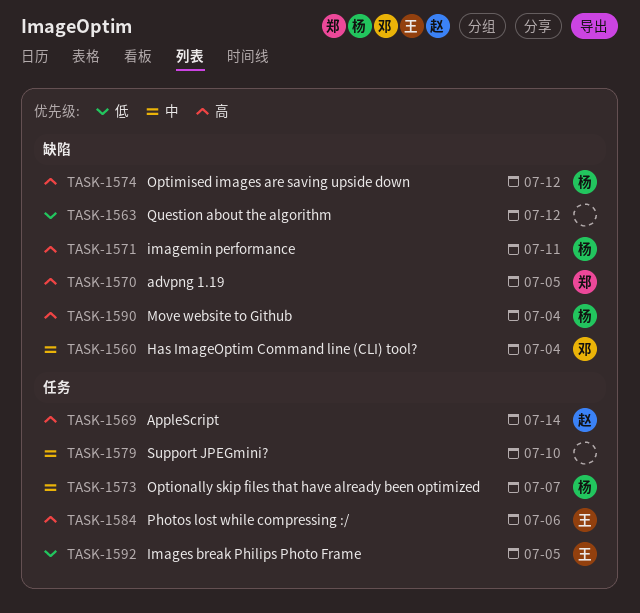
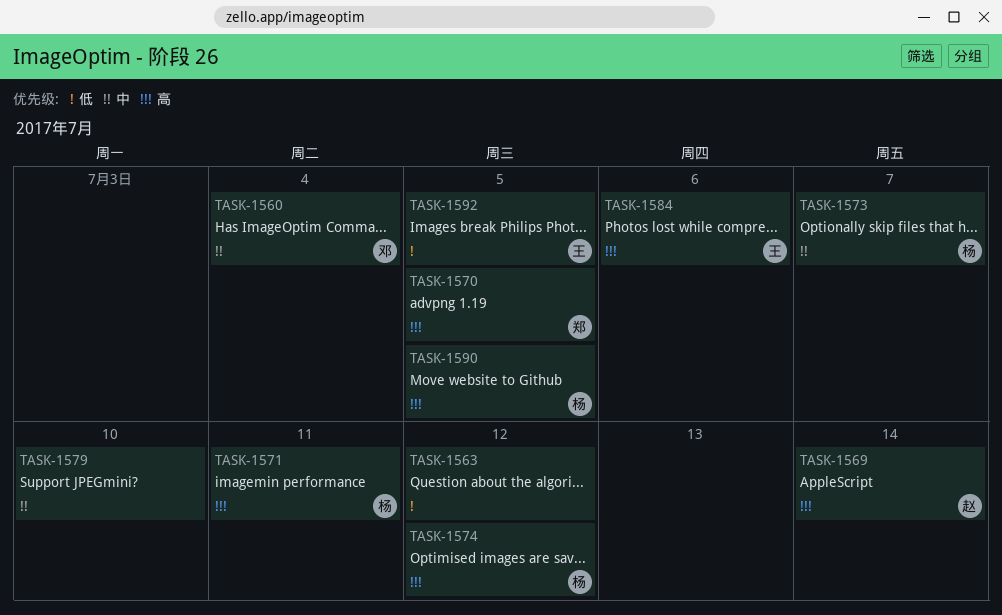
TASK-1590, due: Jul 4 -> Jul 5

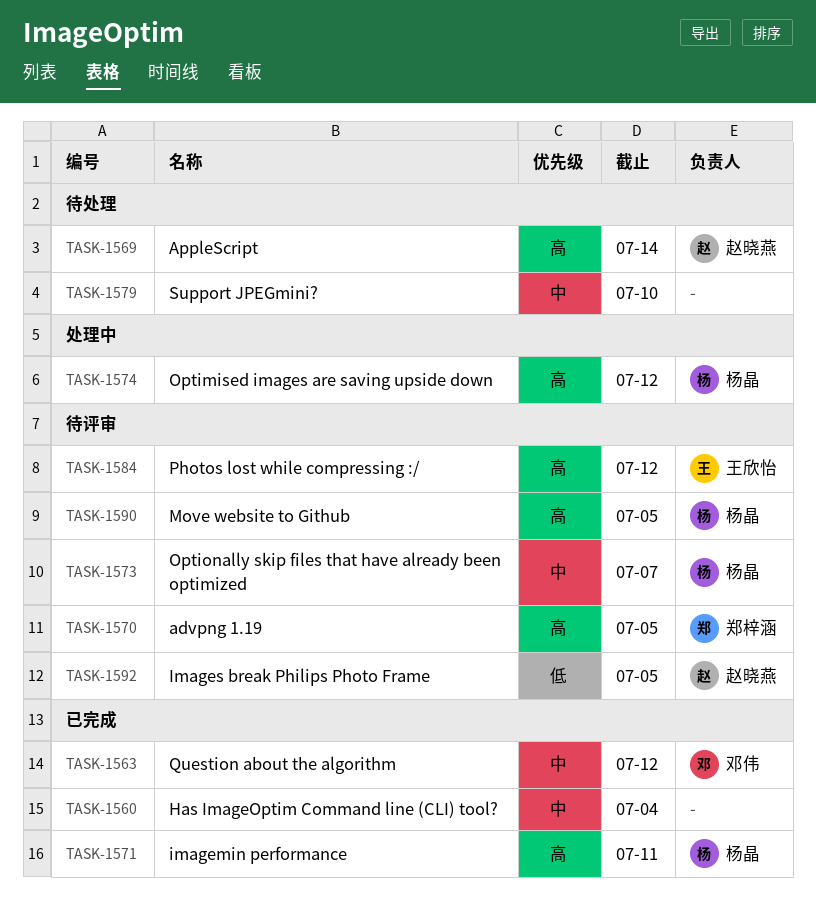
TASK-1560, owner: 邓伟 -> none
TASK-1563, owner: none -> 邓伟
TASK-1563, priority: 低 -> 中
TASK-1584, due: Jul 6 -> Jul 12
TASK-1592, owner: 王欣怡 -> 赵晓燕

